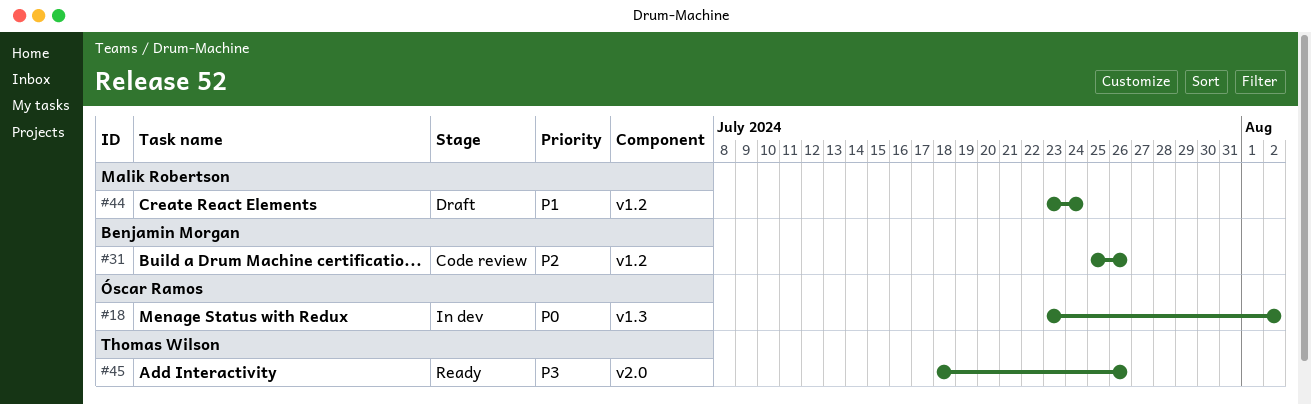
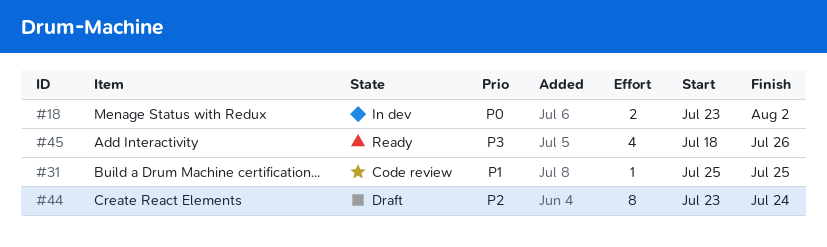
#31, priority: P2 -> P1
#31, due: Jul 26 -> Jul 25
#44, priority: P1 -> P2

